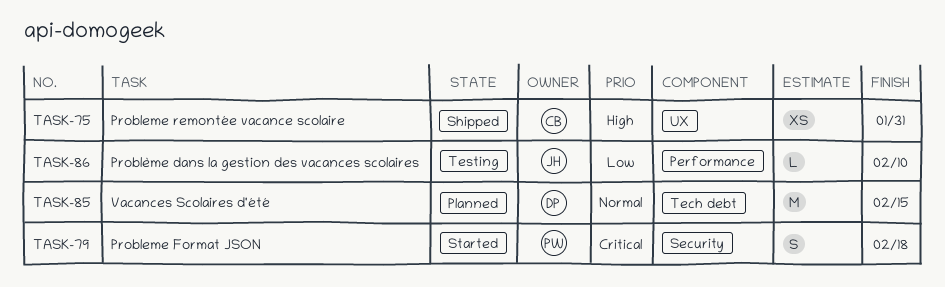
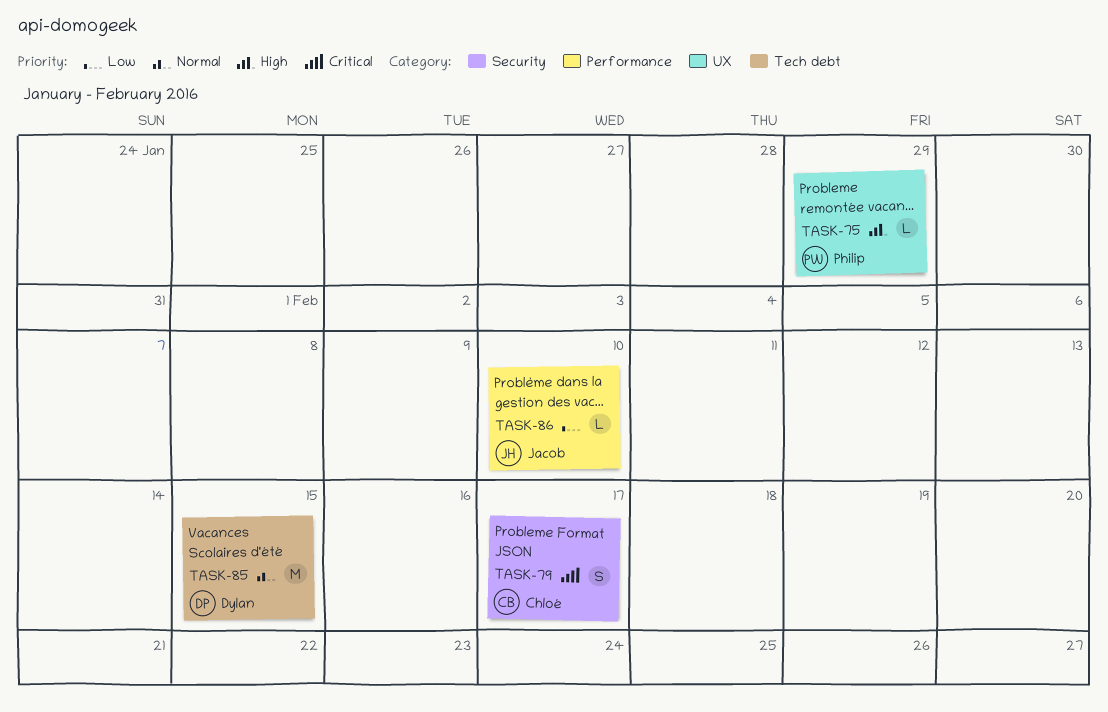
TASK-75, owner: Chloé -> Philip
TASK-75, estimate: XS -> L
TASK-75, due: Jan 31 -> Jan 29
TASK-79, owner: Philip -> Chloé
TASK-79, due: Feb 18 -> Feb 17

